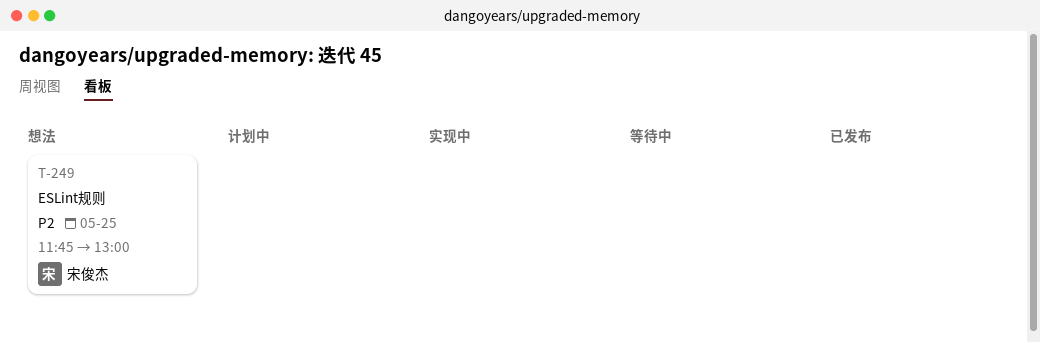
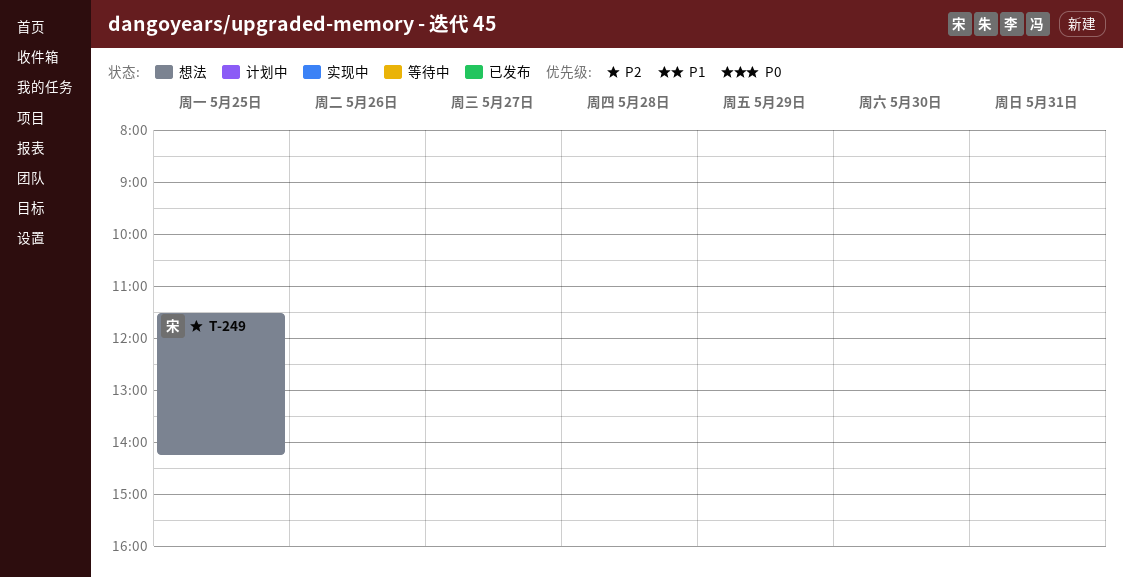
T-249, begins: 11:45 -> 11:30
T-249, ends: 13:00 -> 14:15

